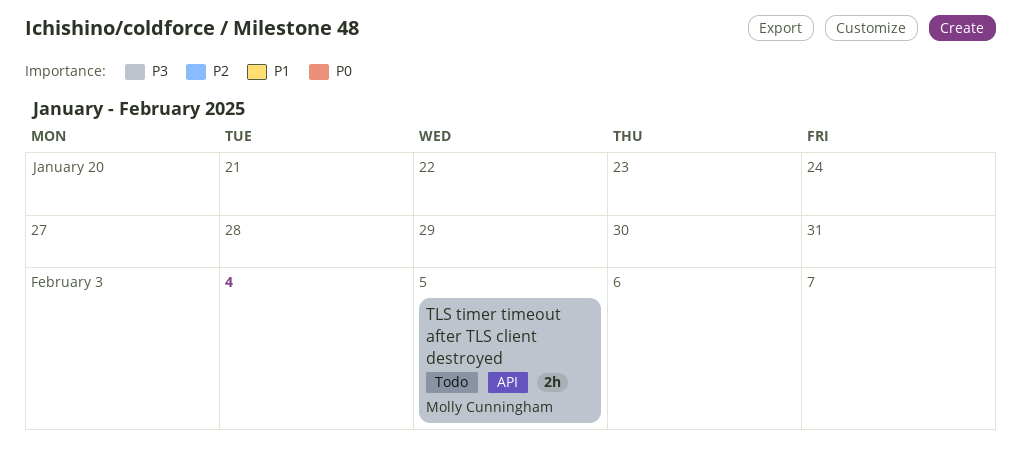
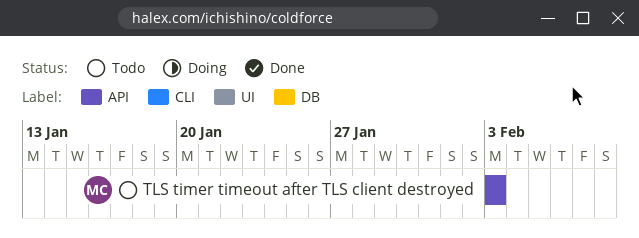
TLS timer timeout after TLS client destroyed, due: Feb 5 -> Feb 3

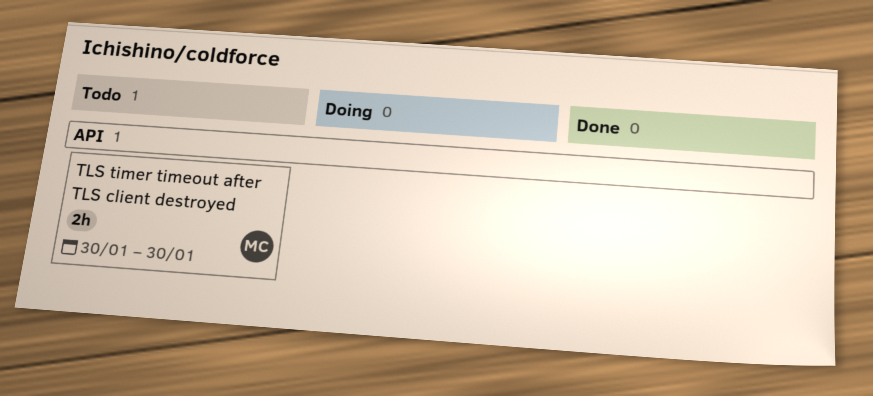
TLS timer timeout after TLS client destroyed, start: Feb 3 -> Jan 30
TLS timer timeout after TLS client destroyed, due: Feb 3 -> Jan 30

